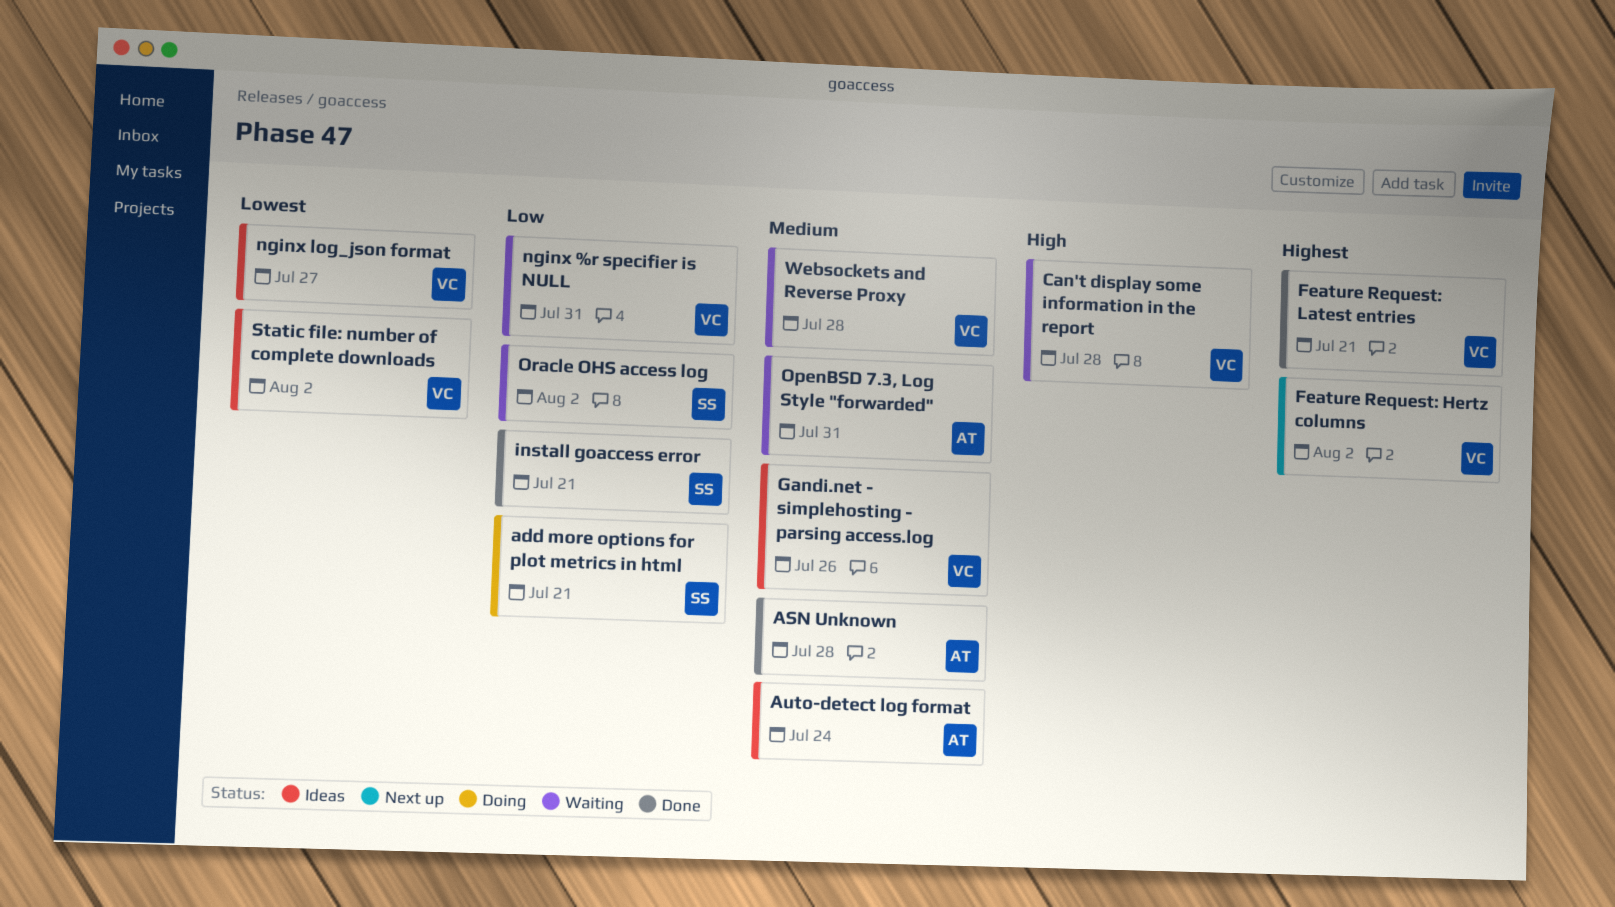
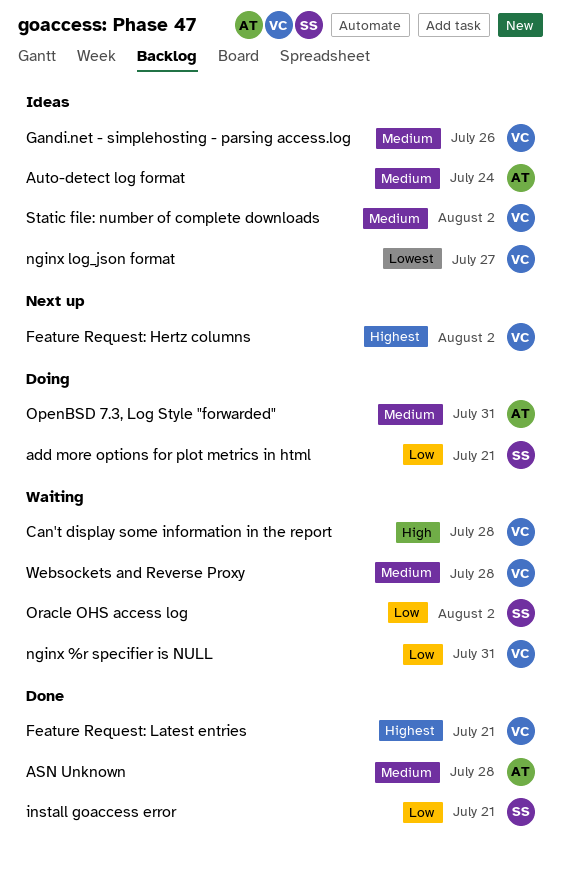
OpenBSD 7.3, Log Style "forwarded", status: Waiting -> Doing
Static file: number of complete downloads, priority: Lowest -> Medium

